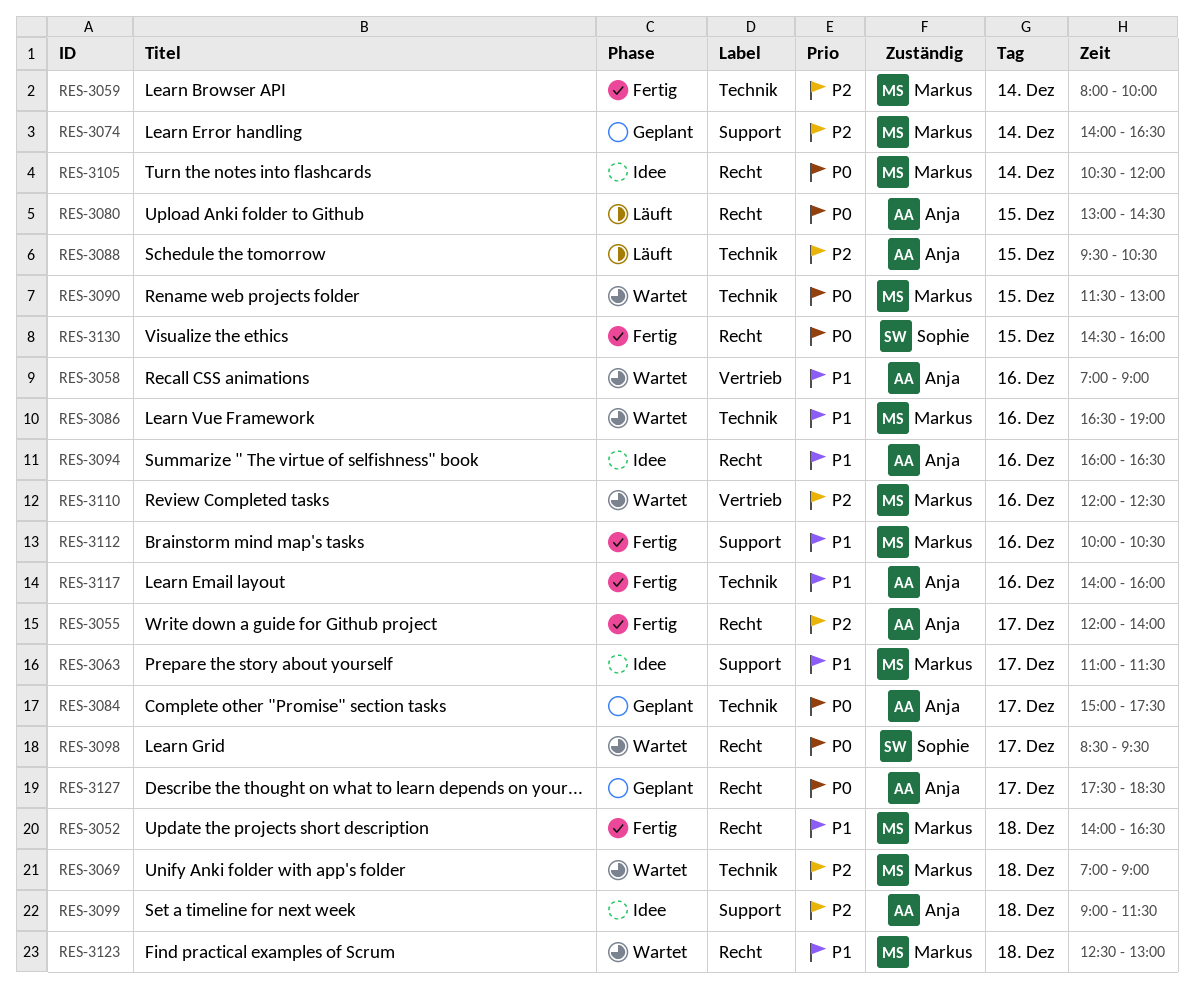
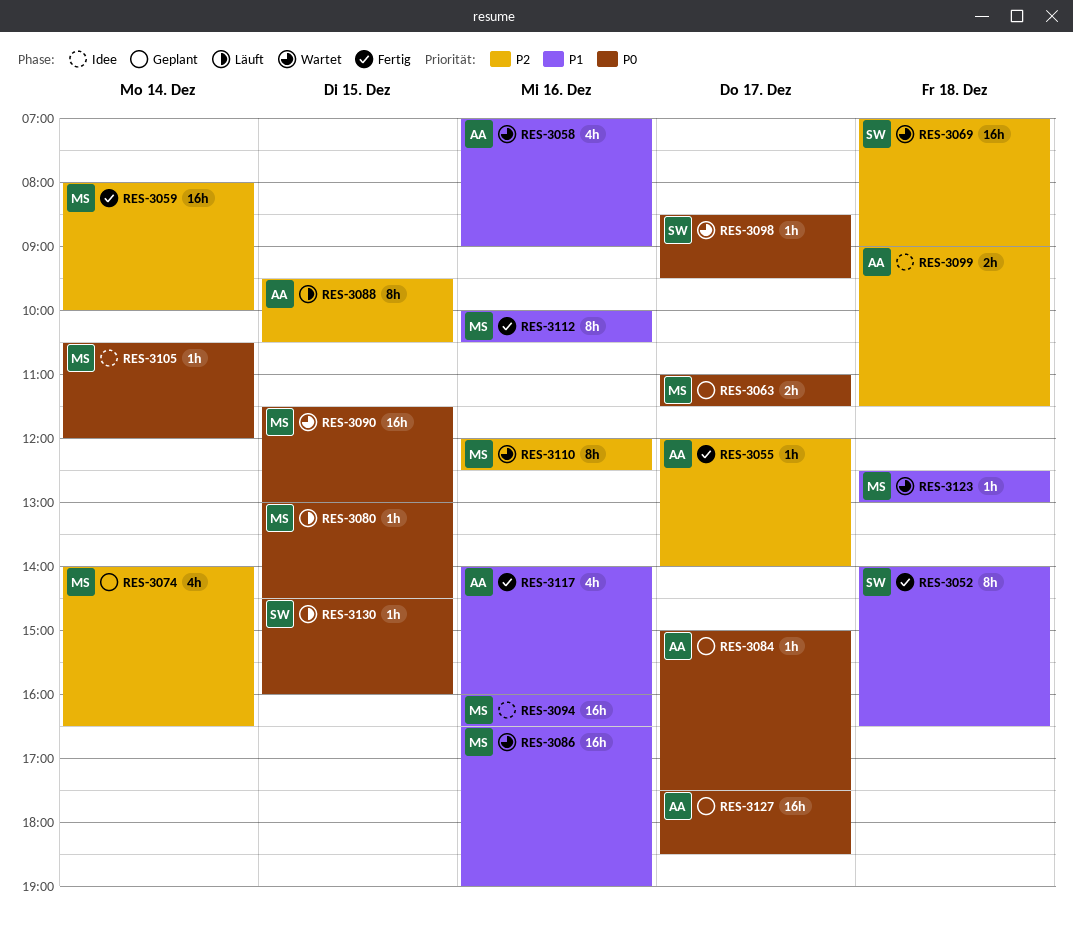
RES-3052, owner: Markus -> Sophie
RES-3063, status: Idee -> Geplant
RES-3063, priority: P1 -> P0
RES-3069, owner: Markus -> Sophie
RES-3080, owner: Anja -> Markus
RES-3094, owner: Anja -> Markus
RES-3130, status: Fertig -> Läuft

